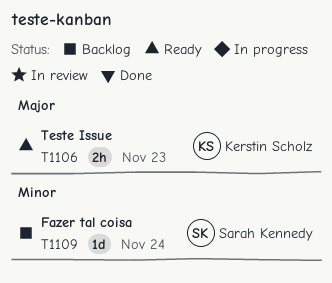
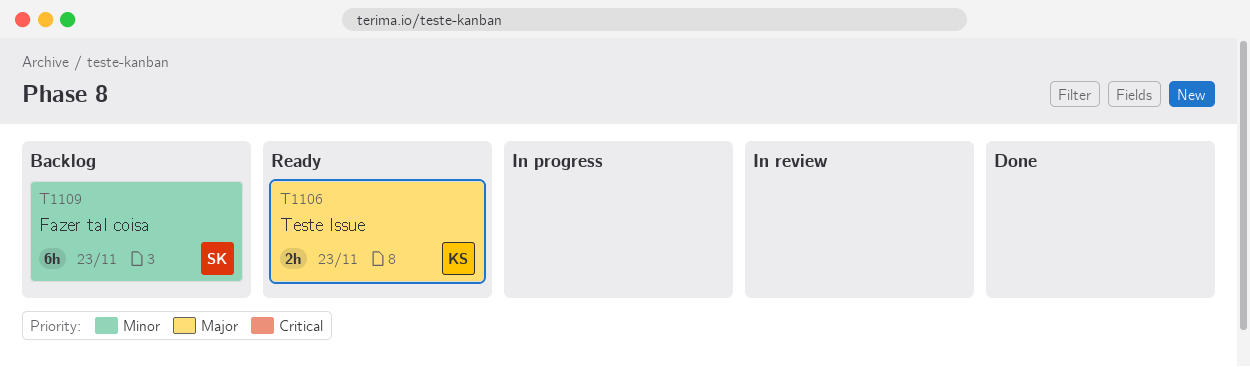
T1109, estimate: 1d -> 6h
T1109, due: Nov 24 -> Nov 23

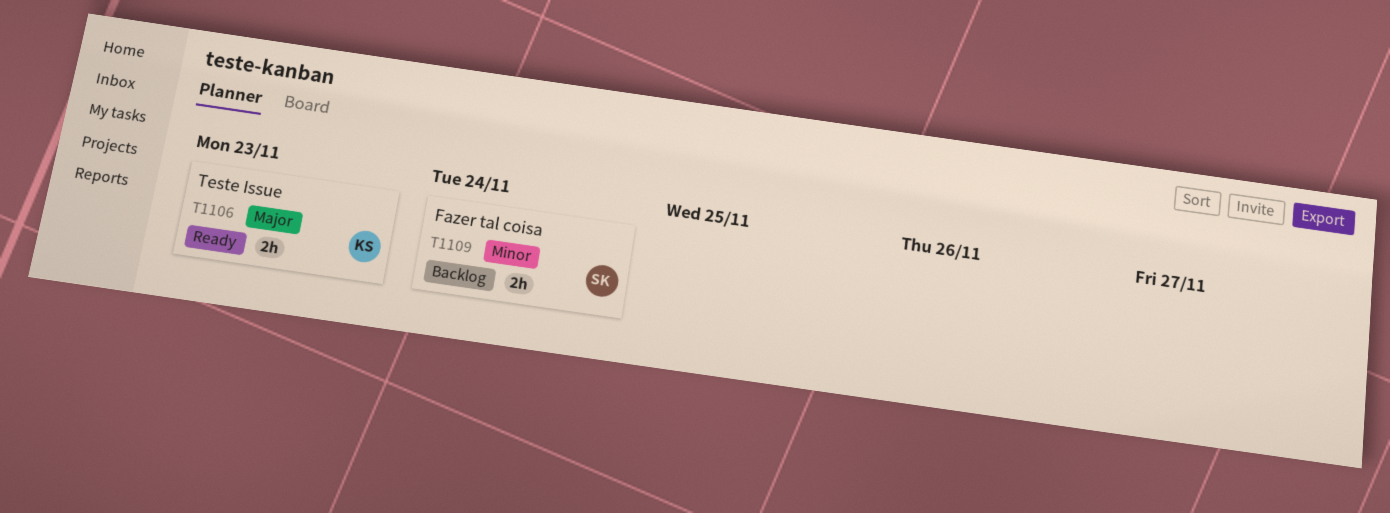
T1109, estimate: 6h -> 2h
T1109, due: Nov 23 -> Nov 24

